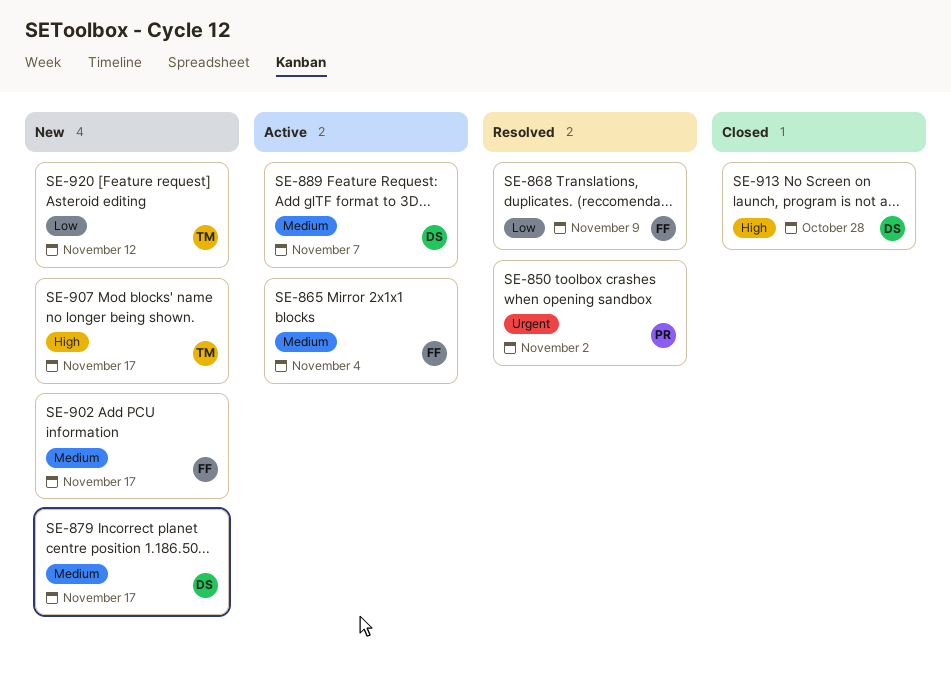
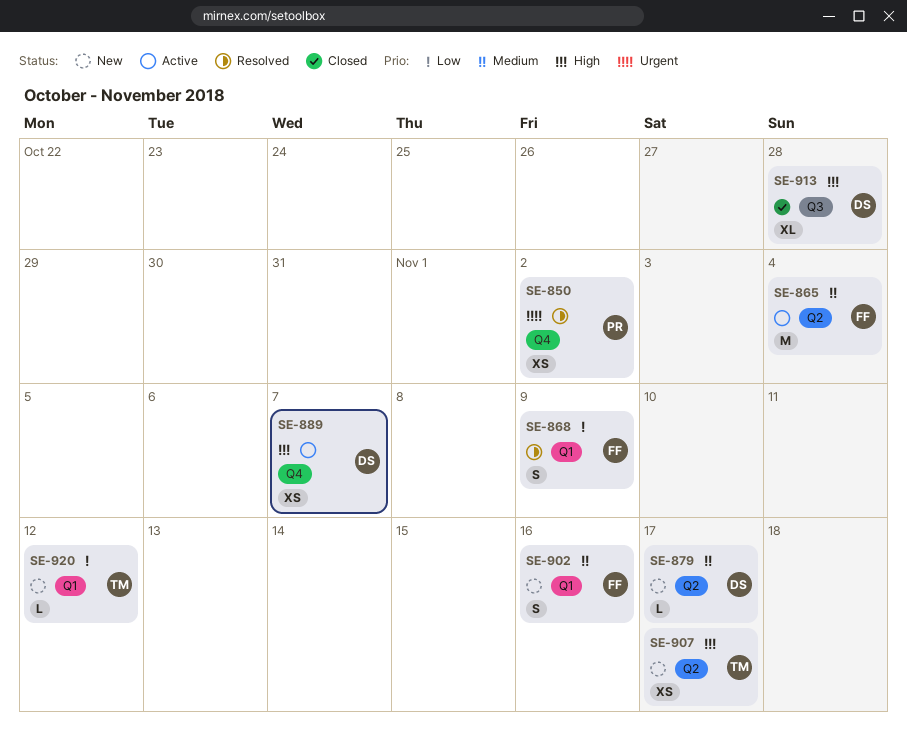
SE-889, priority: Medium -> High
SE-902, due: Nov 17 -> Nov 16

